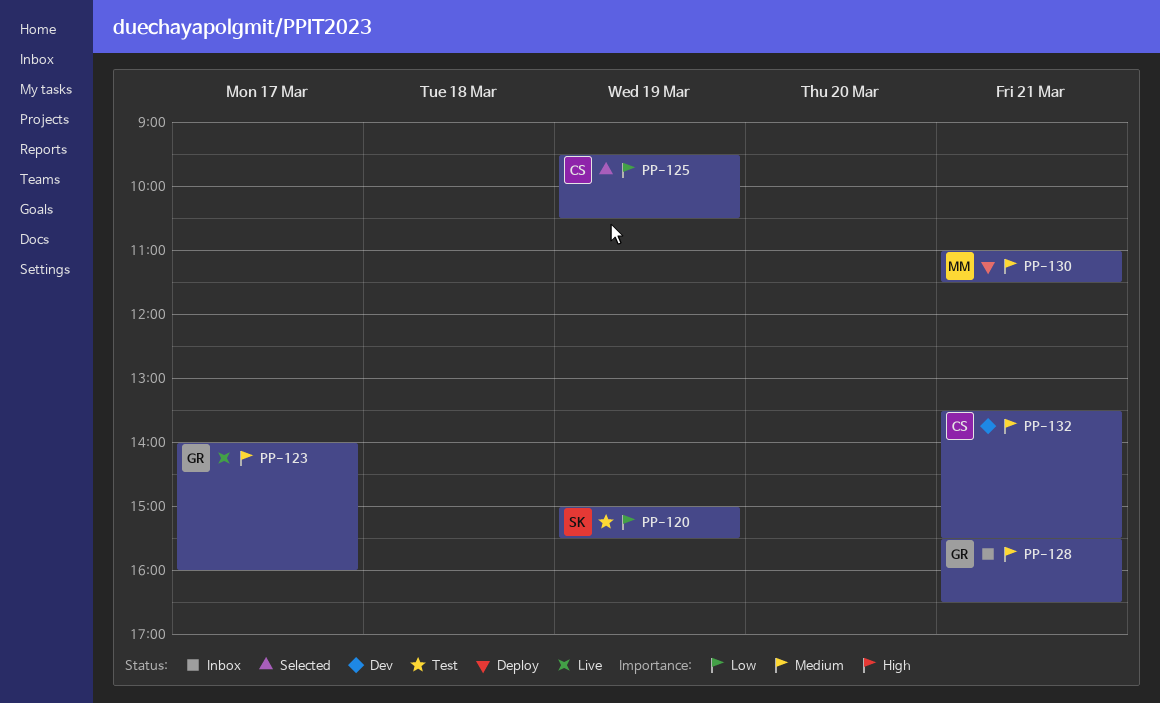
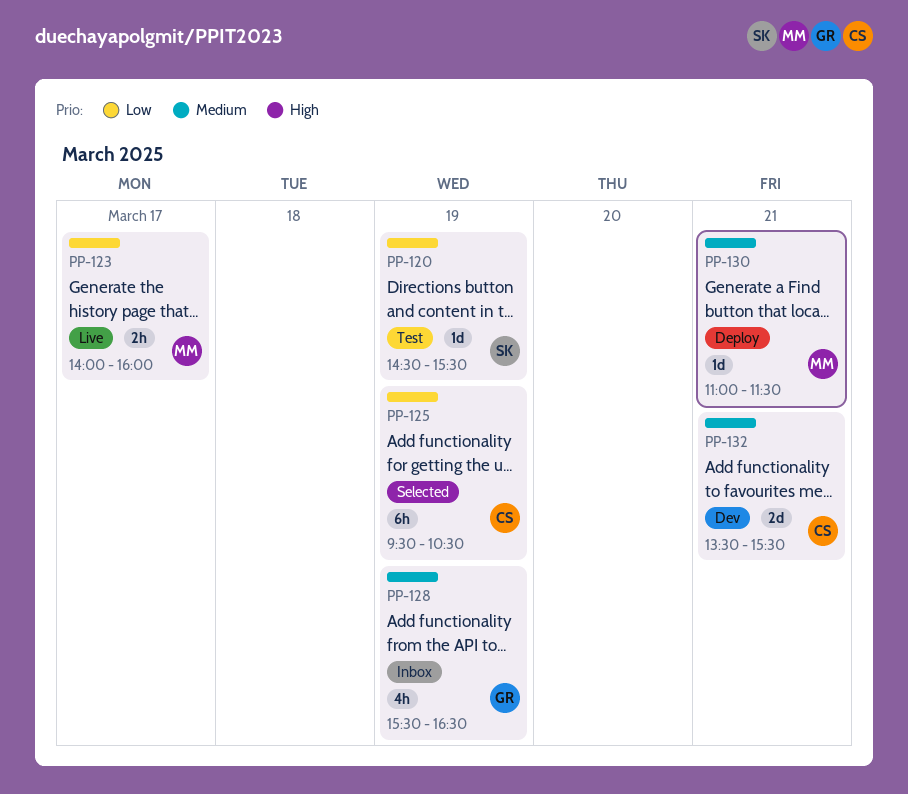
PP-120, begins: 15:00 -> 14:30
PP-123, owner: GR -> MM
PP-123, priority: Medium -> Low
PP-128, day: Mar 21 -> Mar 19

